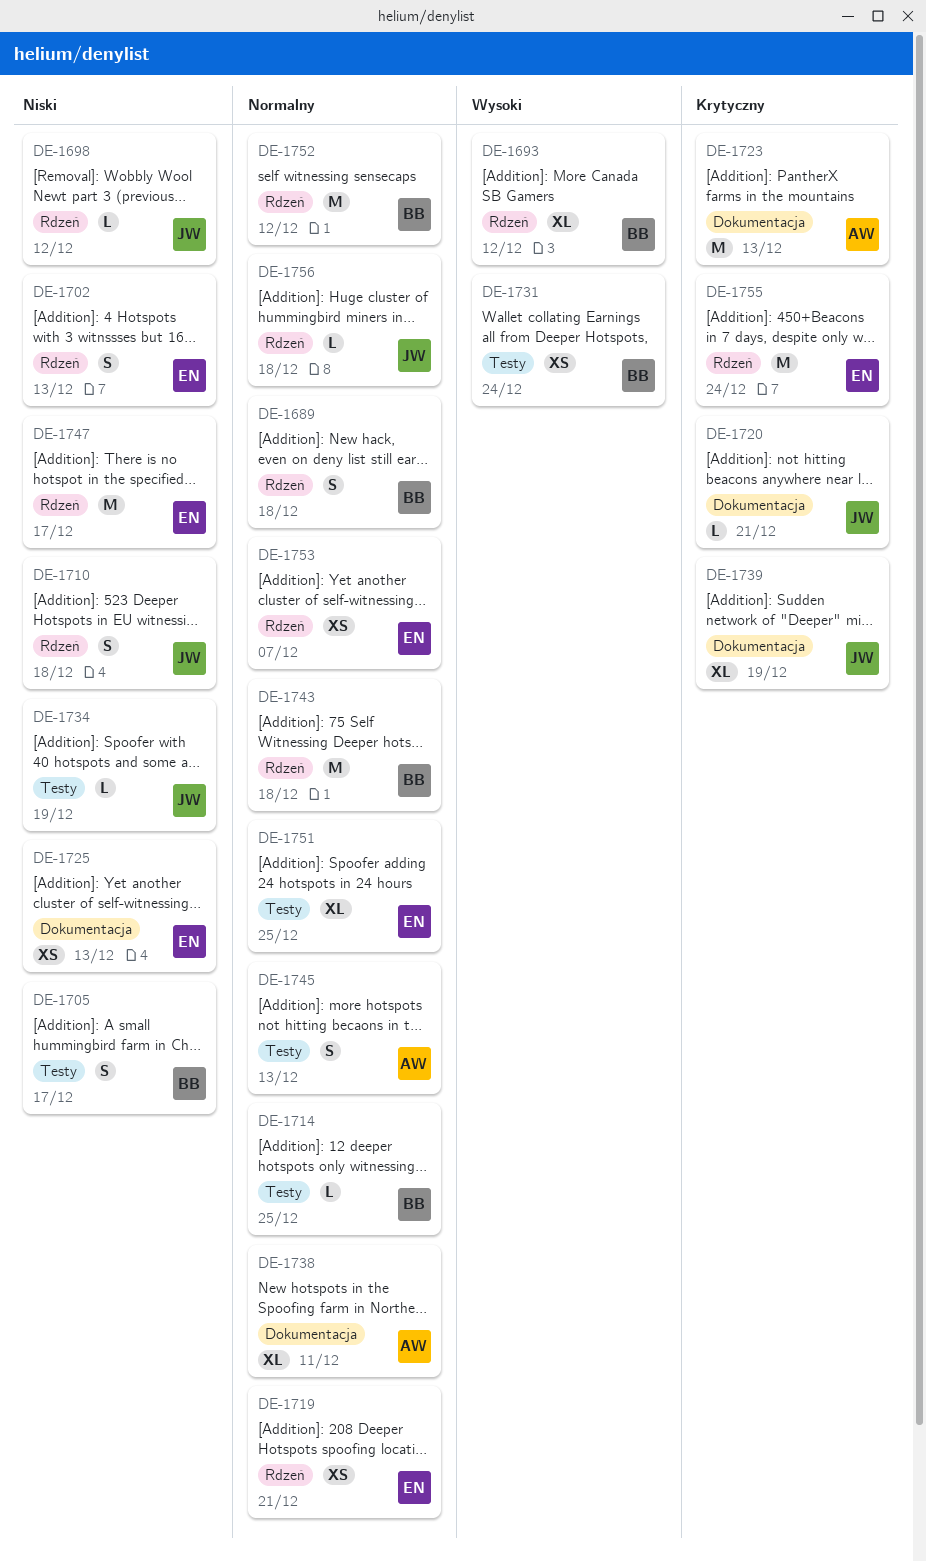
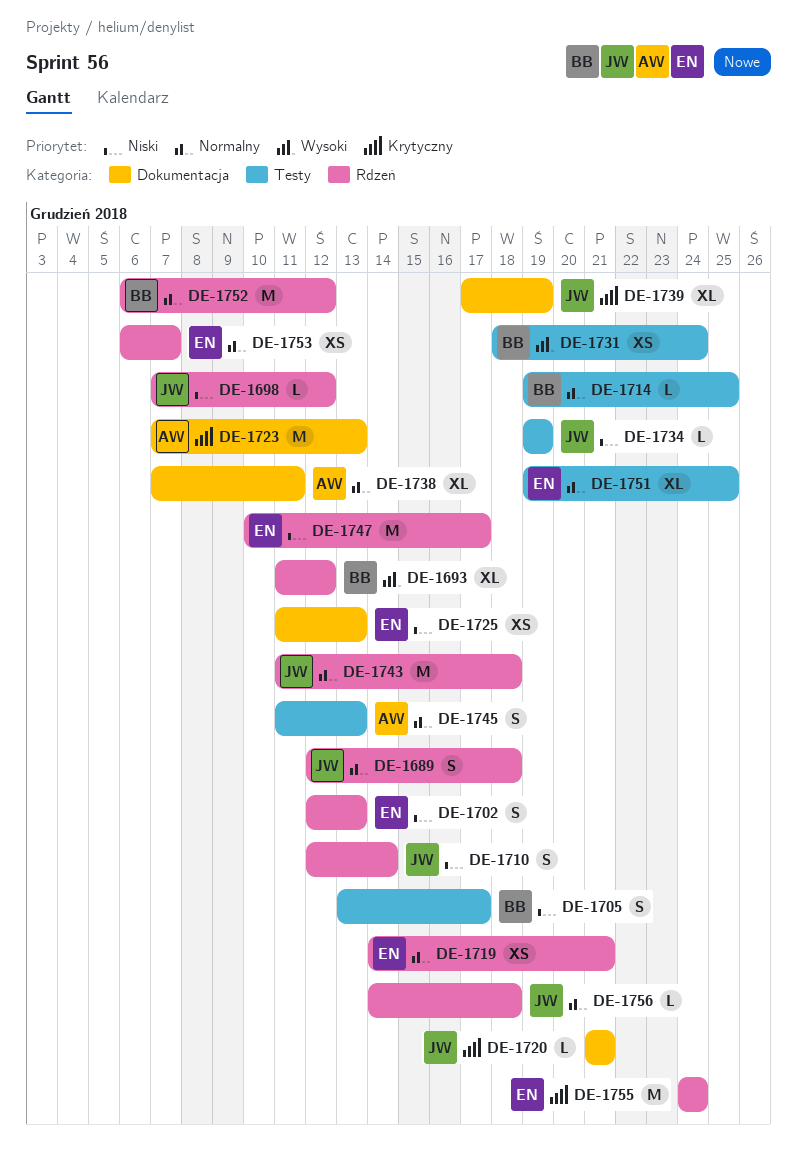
DE-1689, owner: BB -> JW
DE-1710, due: Dec 18 -> Dec 14
DE-1743, owner: BB -> JW

